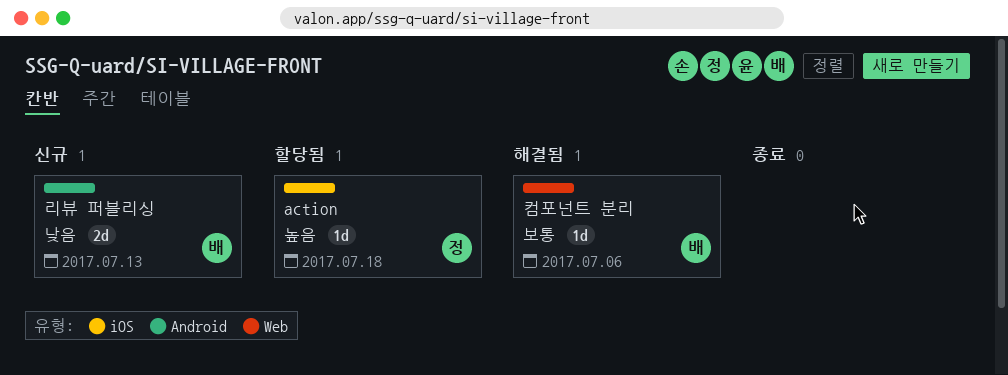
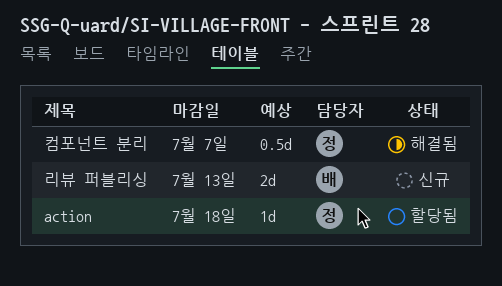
컴포넌트 분리, owner: 배 -> 정
컴포넌트 분리, estimate: 1d -> 0.5d
컴포넌트 분리, due: Jul 6 -> Jul 7

